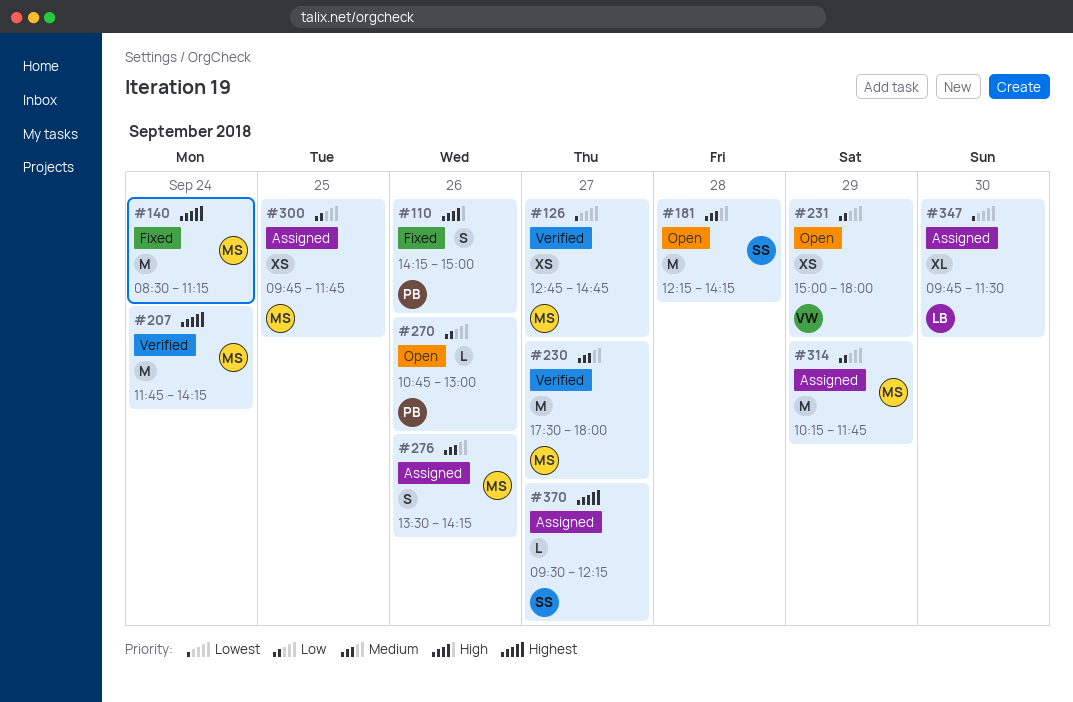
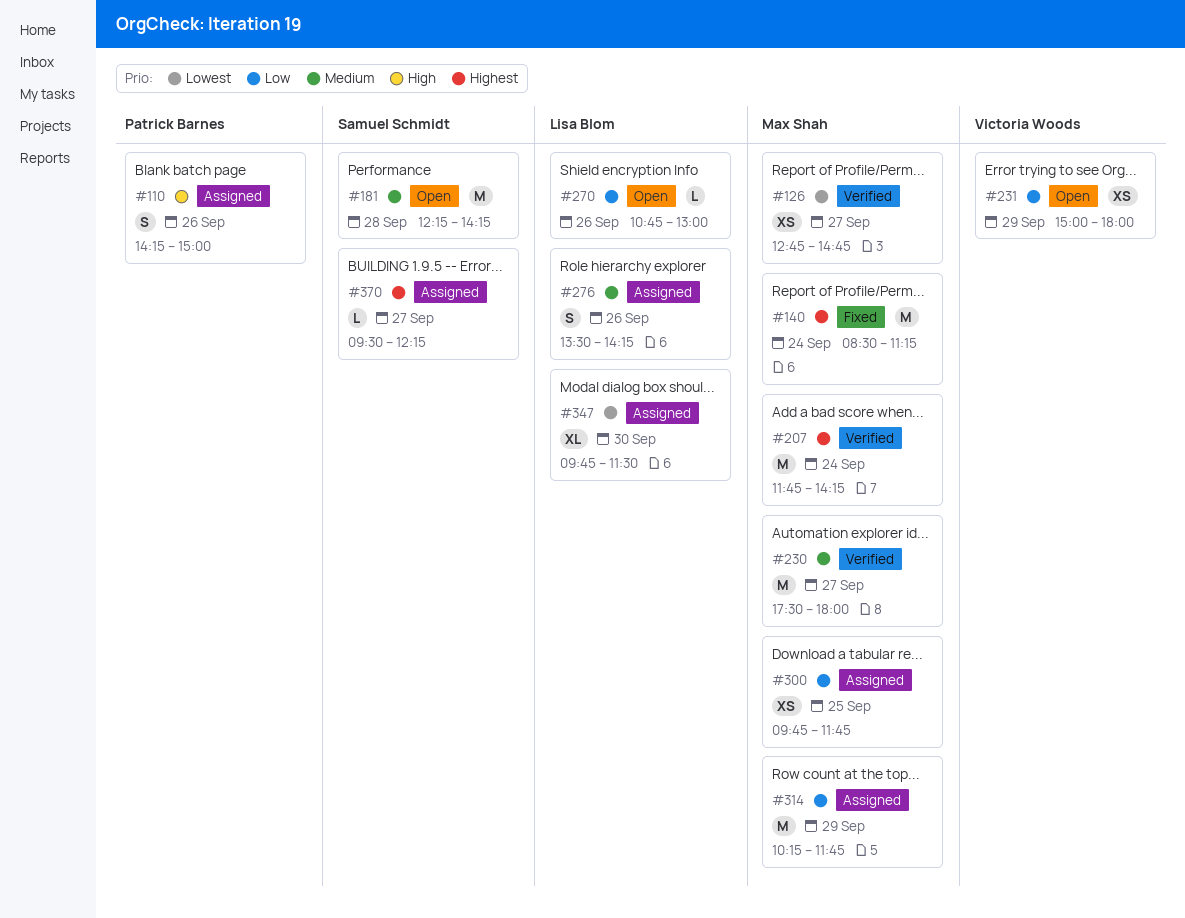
#110, status: Fixed -> Assigned
#270, owner: Patrick Barnes -> Lisa Blom
#276, owner: Max Shah -> Lisa Blom

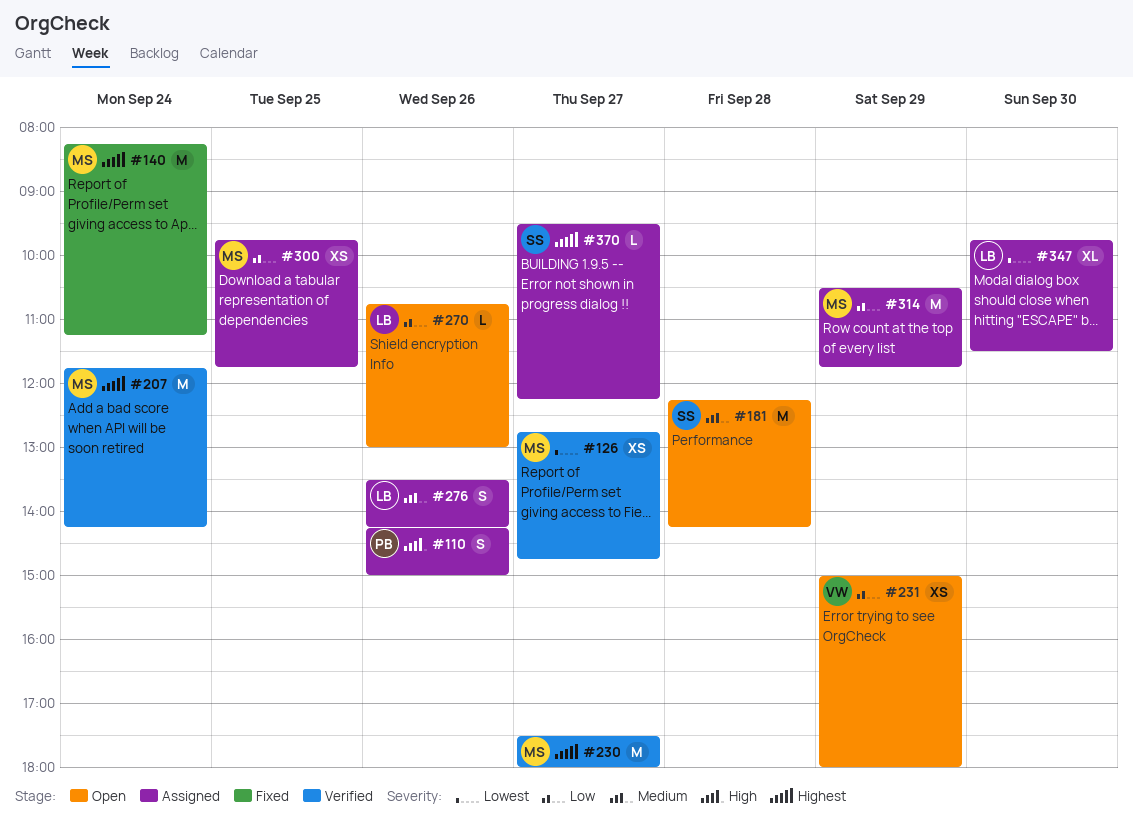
#140, begins: 08:30 -> 08:15
#230, priority: Medium -> Highest
#314, begins: 10:15 -> 10:30

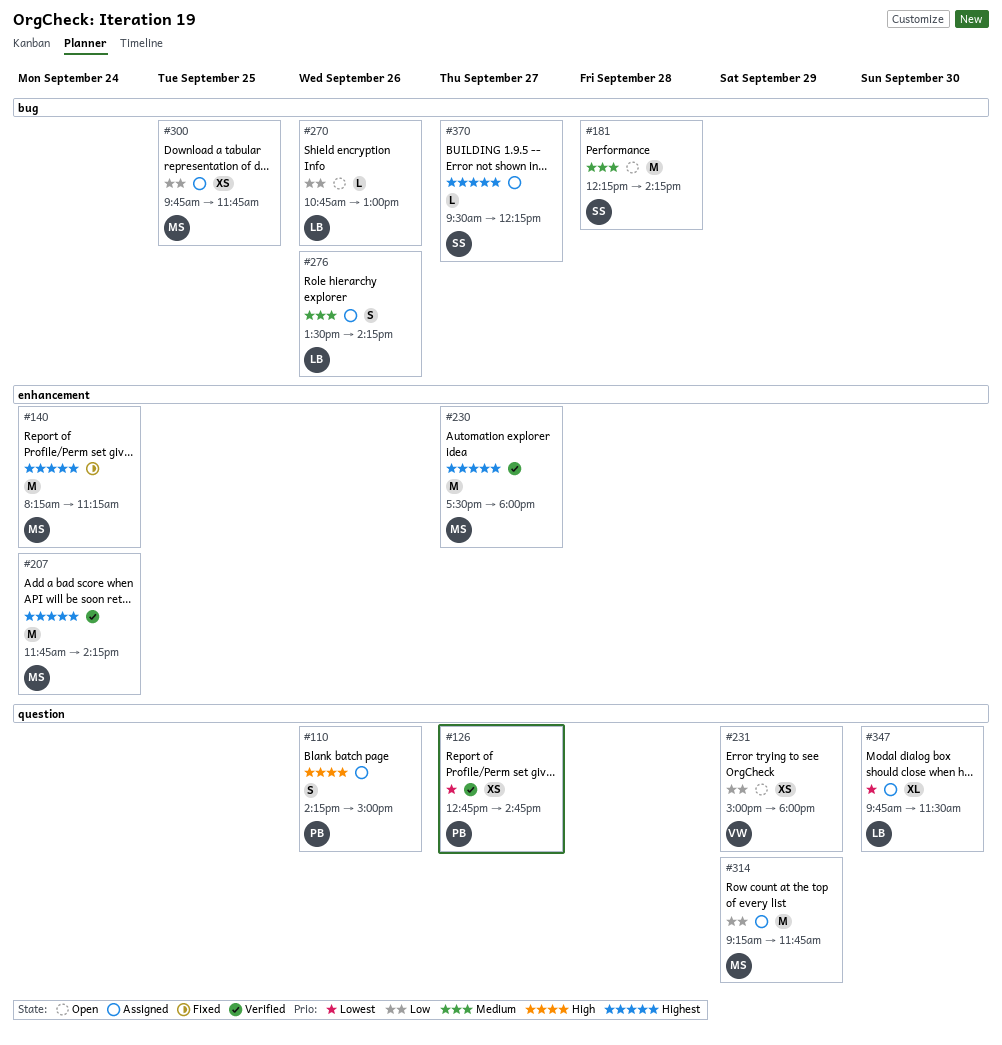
#126, owner: MS -> PB
#314, begins: 10:30 -> 09:15

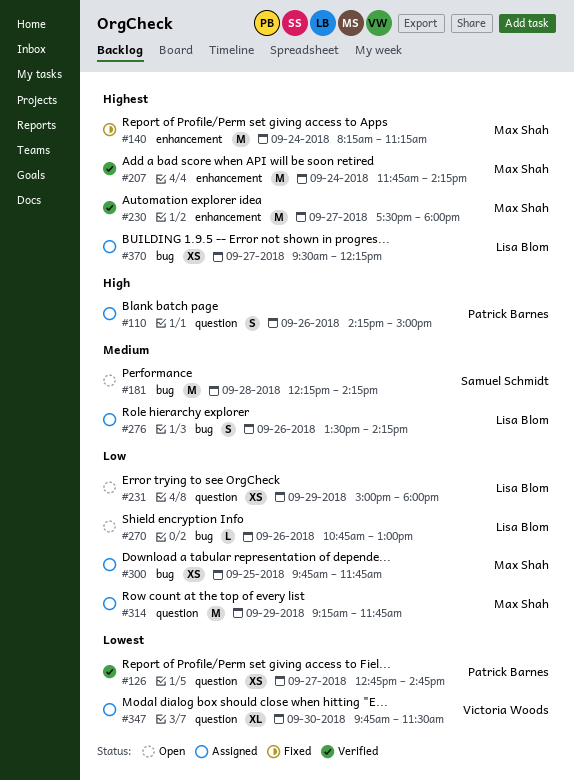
#231, owner: Victoria Woods -> Lisa Blom
#347, owner: Lisa Blom -> Victoria Woods
#370, owner: Samuel Schmidt -> Lisa Blom
#370, estimate: L -> XS

